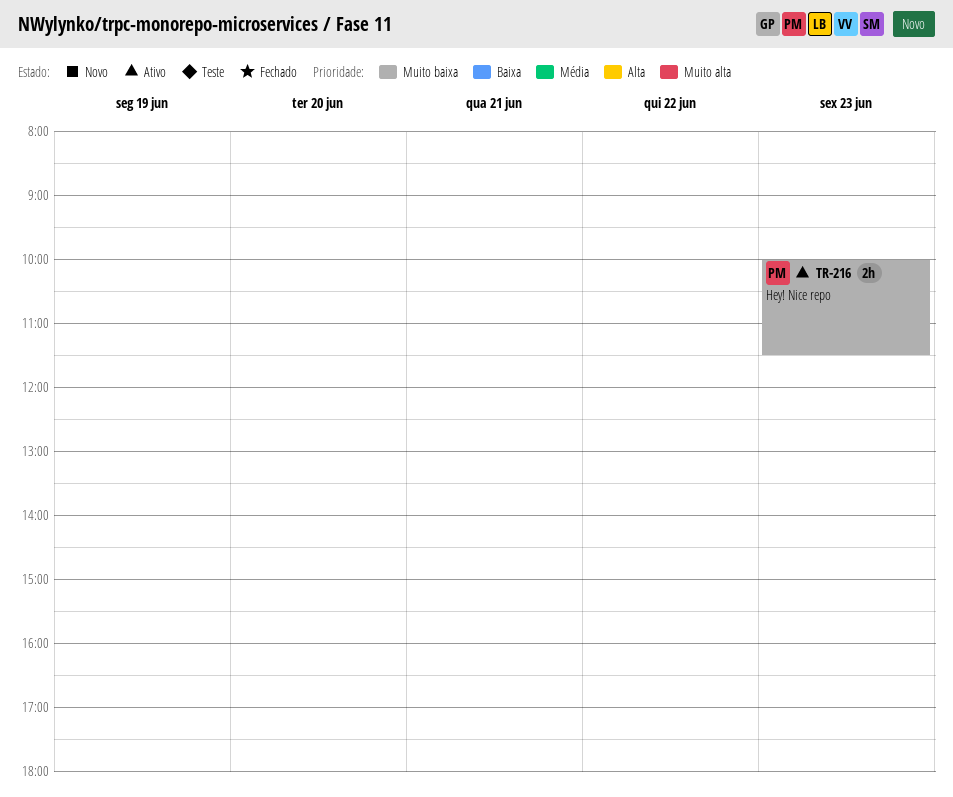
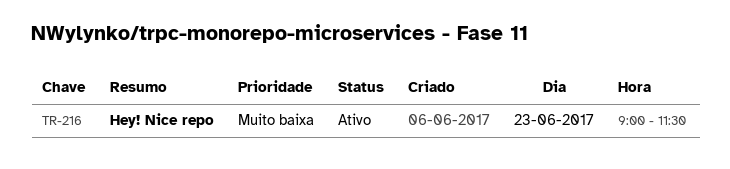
TR-216, begins: 10:00 -> 09:00

